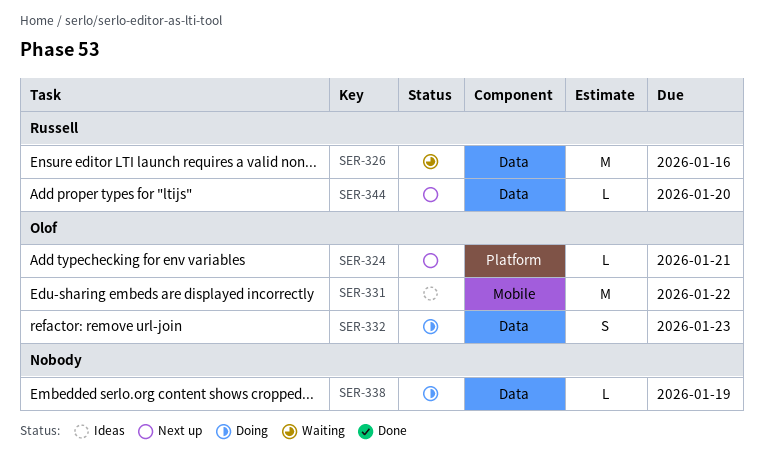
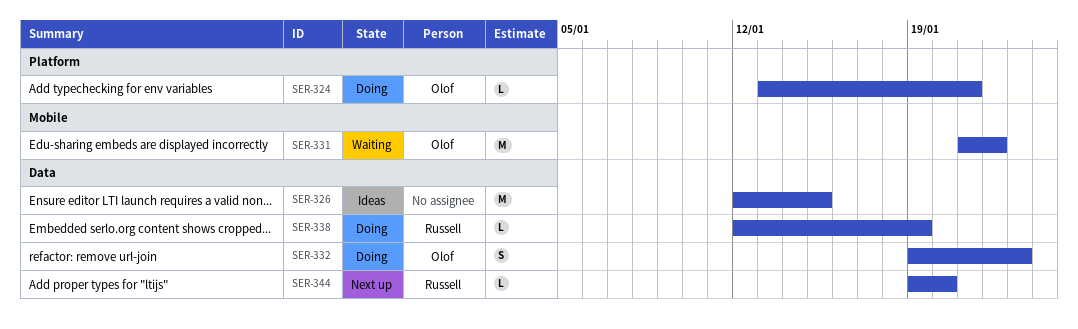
SER-324, status: Next up -> Doing
SER-326, status: Waiting -> Ideas
SER-326, owner: Russell -> none
SER-326, due: Jan 16 -> Jan 15
SER-331, status: Ideas -> Waiting
SER-338, owner: none -> Russell

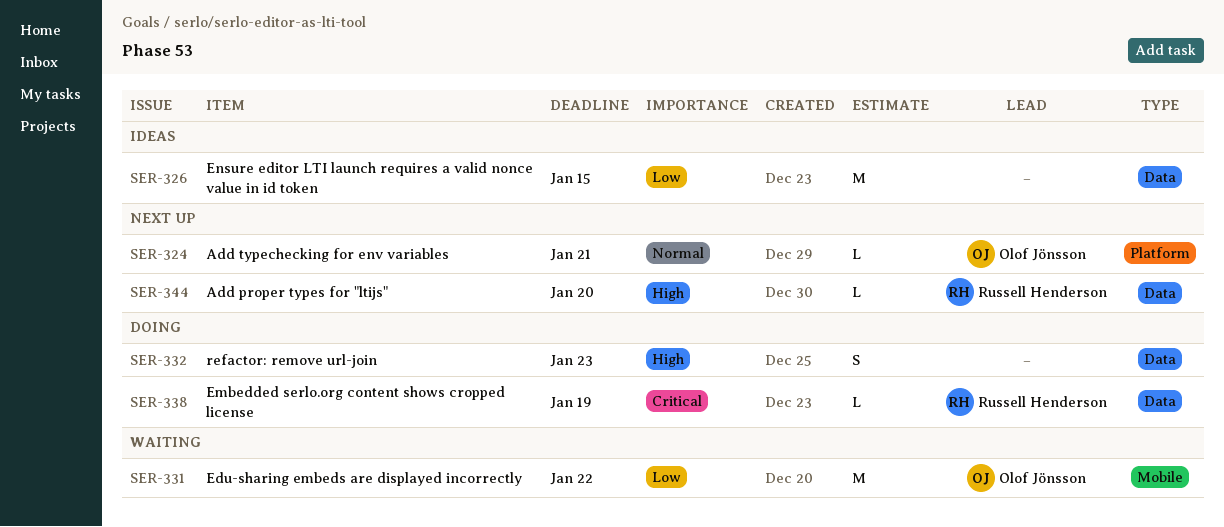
SER-324, status: Doing -> Next up
SER-332, owner: Olof Jönsson -> none

